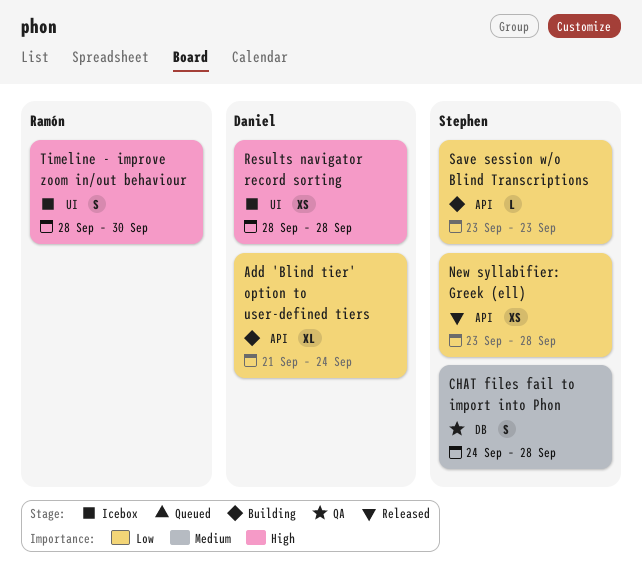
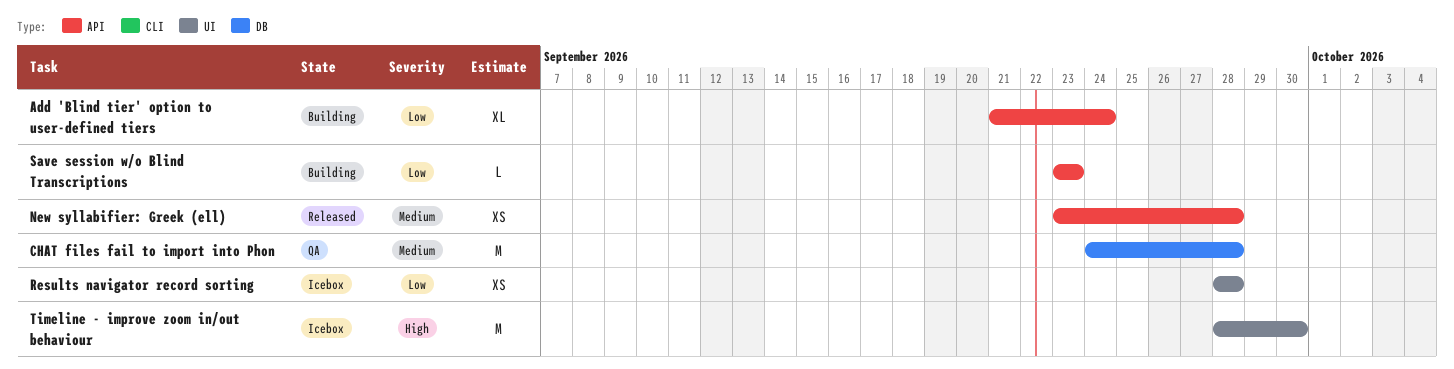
CHAT files fail to import into Phon, estimate: S -> M
New syllabifier: Greek (ell), priority: Low -> Medium
Results navigator record sorting, priority: High -> Low
Timeline - improve zoom in/out behaviour, estimate: S -> M

